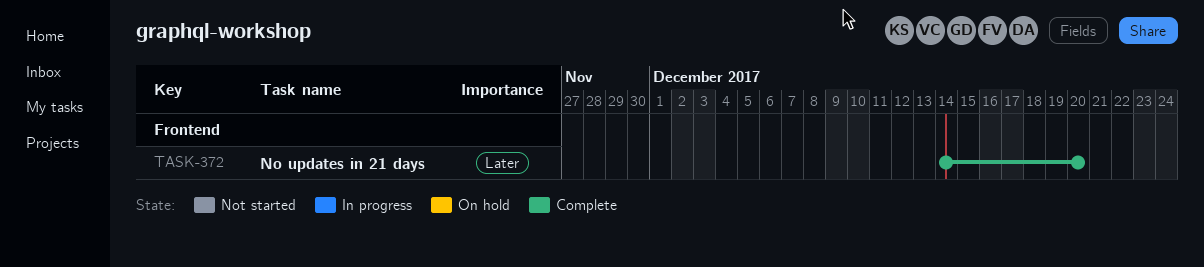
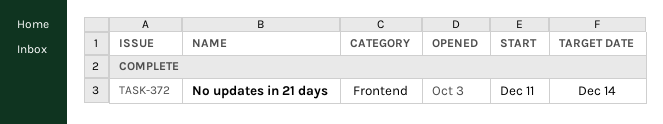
TASK-372, start: Dec 14 -> Dec 11
TASK-372, due: Dec 20 -> Dec 14

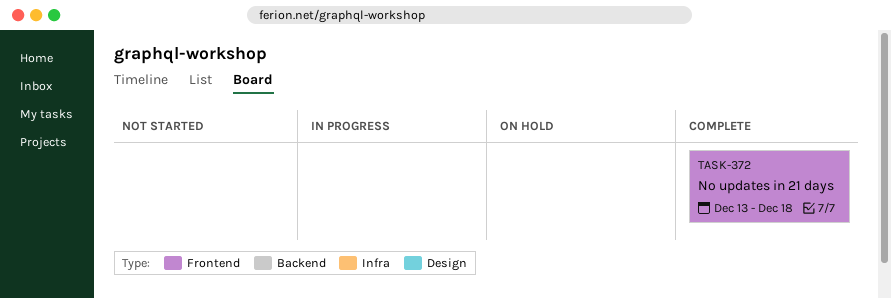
TASK-372, start: Dec 11 -> Dec 13
TASK-372, due: Dec 14 -> Dec 18

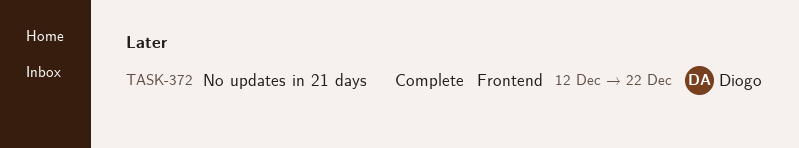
TASK-372, start: Dec 13 -> Dec 12
TASK-372, due: Dec 18 -> Dec 22

